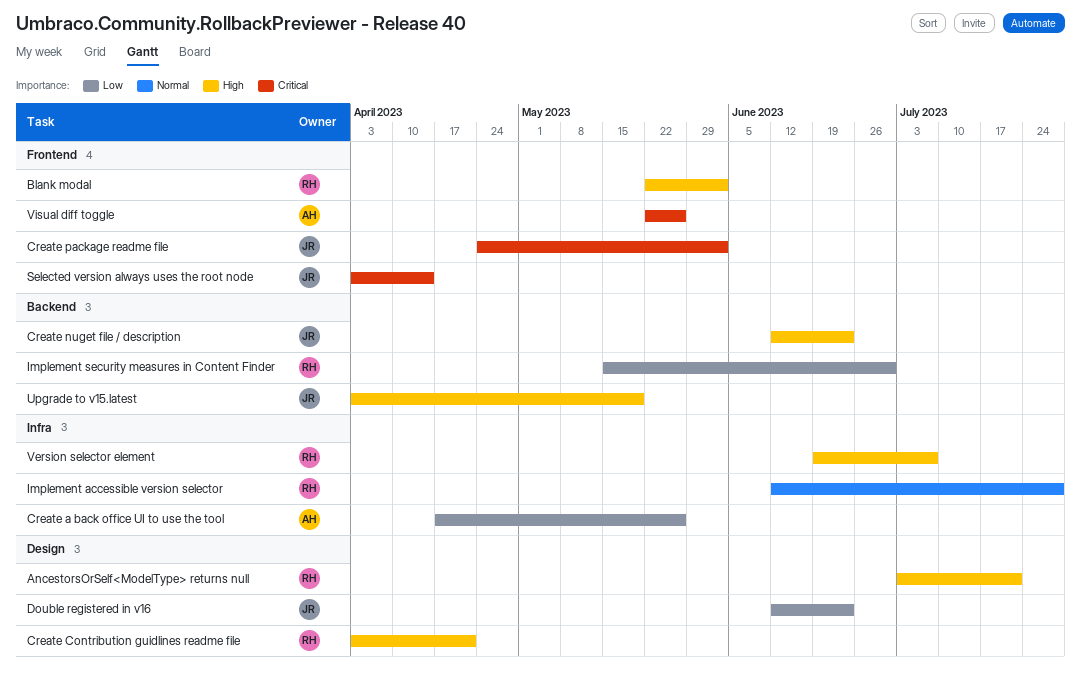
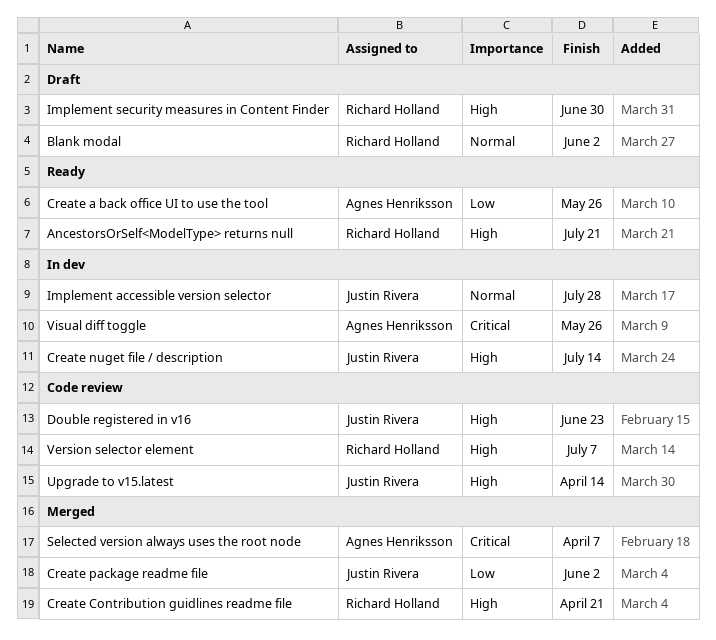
Blank modal, priority: High -> Normal
Create nuget file / description, due: Jun 23 -> Jul 14
Create package readme file, priority: Critical -> Low
Double registered in v16, priority: Low -> High
Implement accessible version selector, owner: Richard Holland -> Justin Rivera
Implement security measures in Content Finder, priority: Low -> High
Selected version always uses the root node, owner: Justin Rivera -> Agnes Henriksson
Selected version always uses the root node, due: Apr 14 -> Apr 7
Upgrade to v15.latest, due: May 19 -> Apr 14

